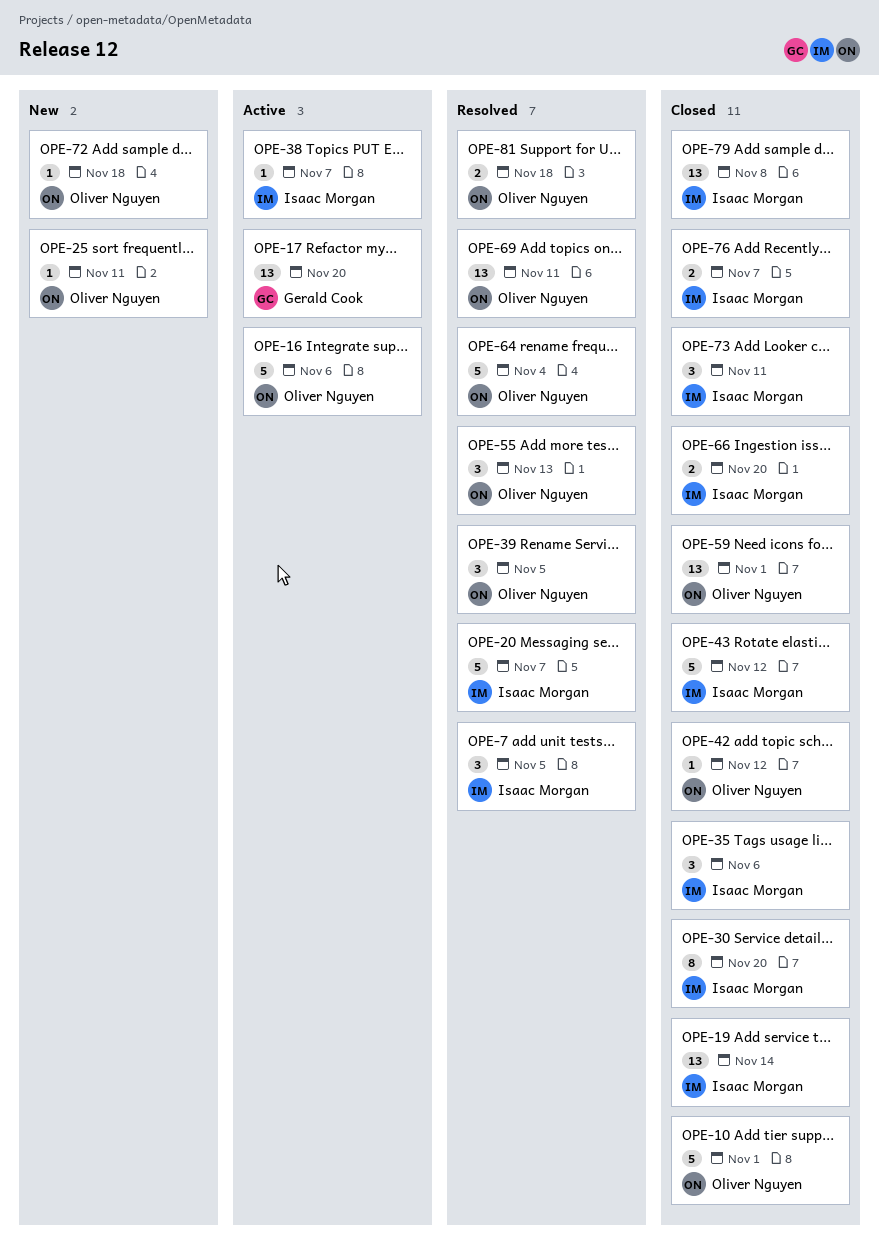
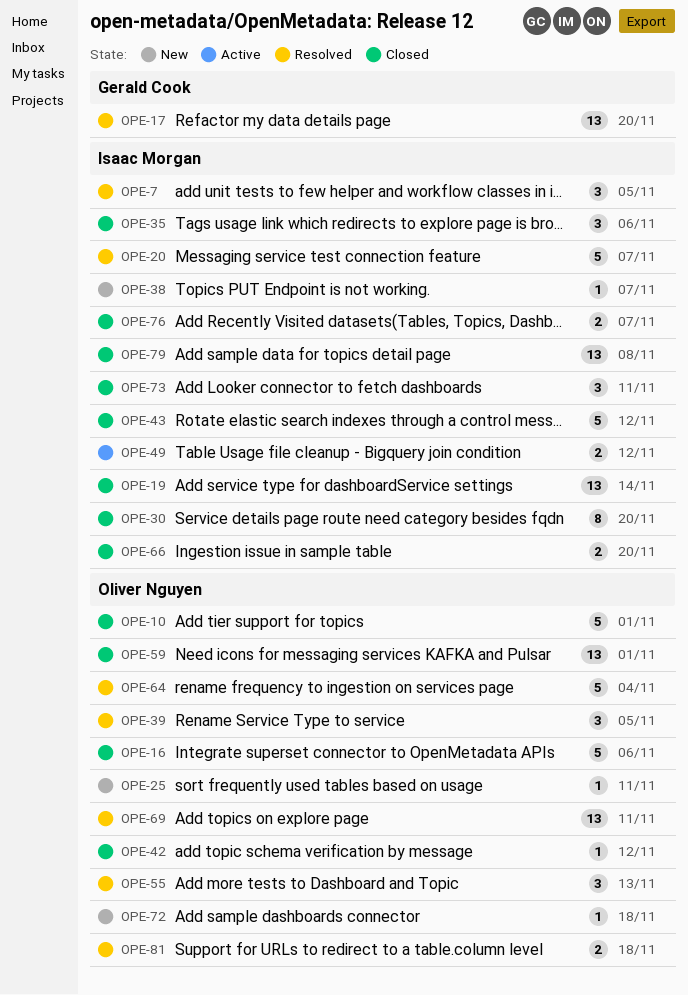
OPE-16, status: Active -> Closed
OPE-17, status: Active -> Resolved
OPE-38, status: Active -> New
OPE-49: none -> present

